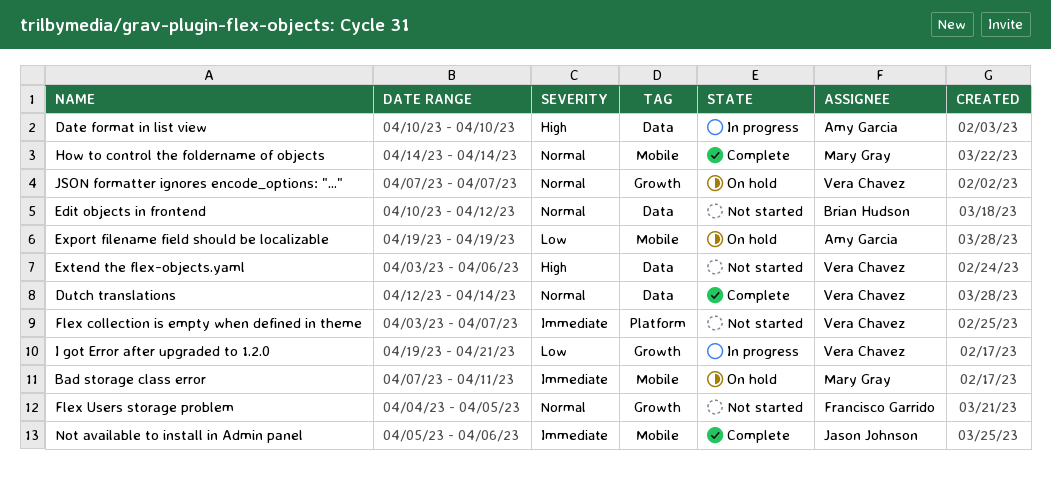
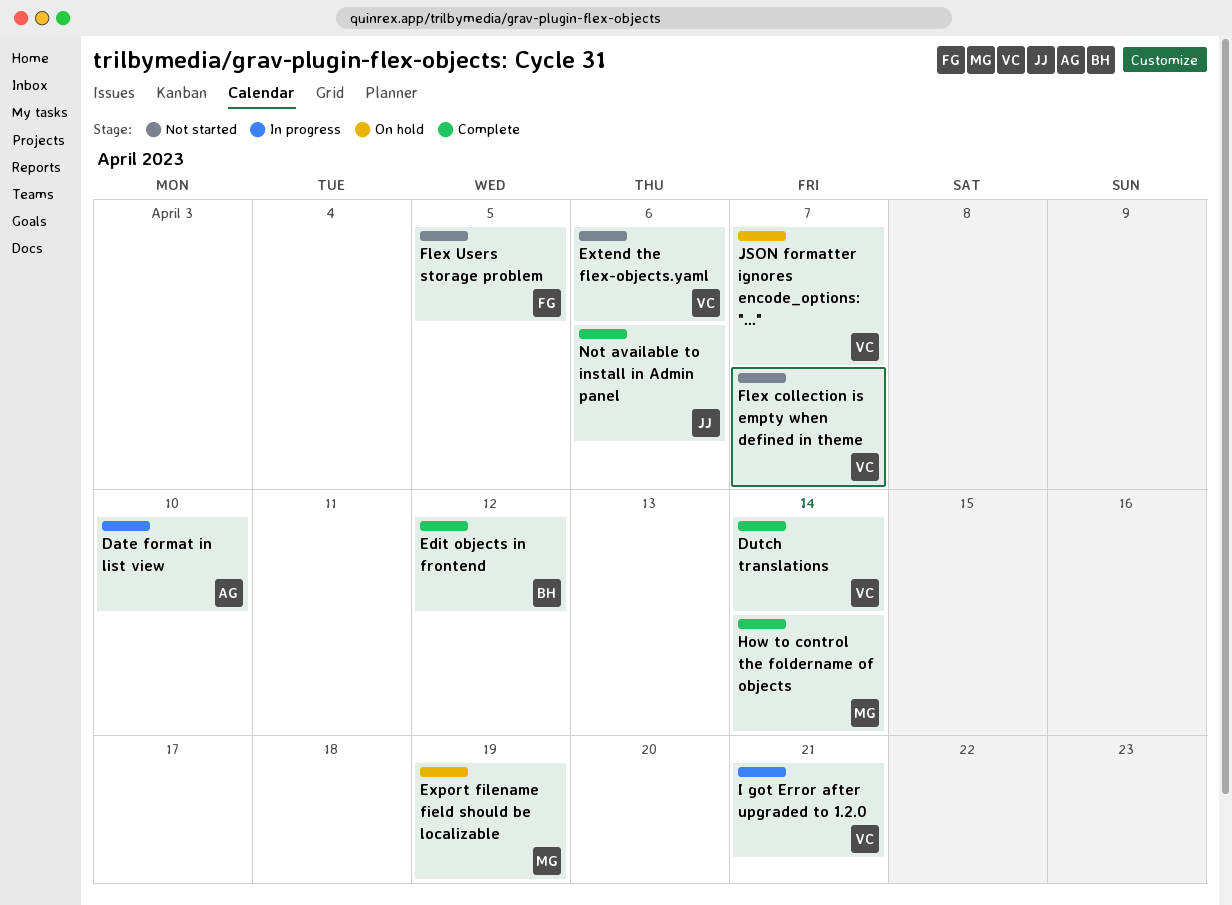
Bad storage class error: present -> none
Edit objects in frontend, status: Not started -> Complete
Export filename field should be localizable, owner: Amy Garcia -> Mary Gray

